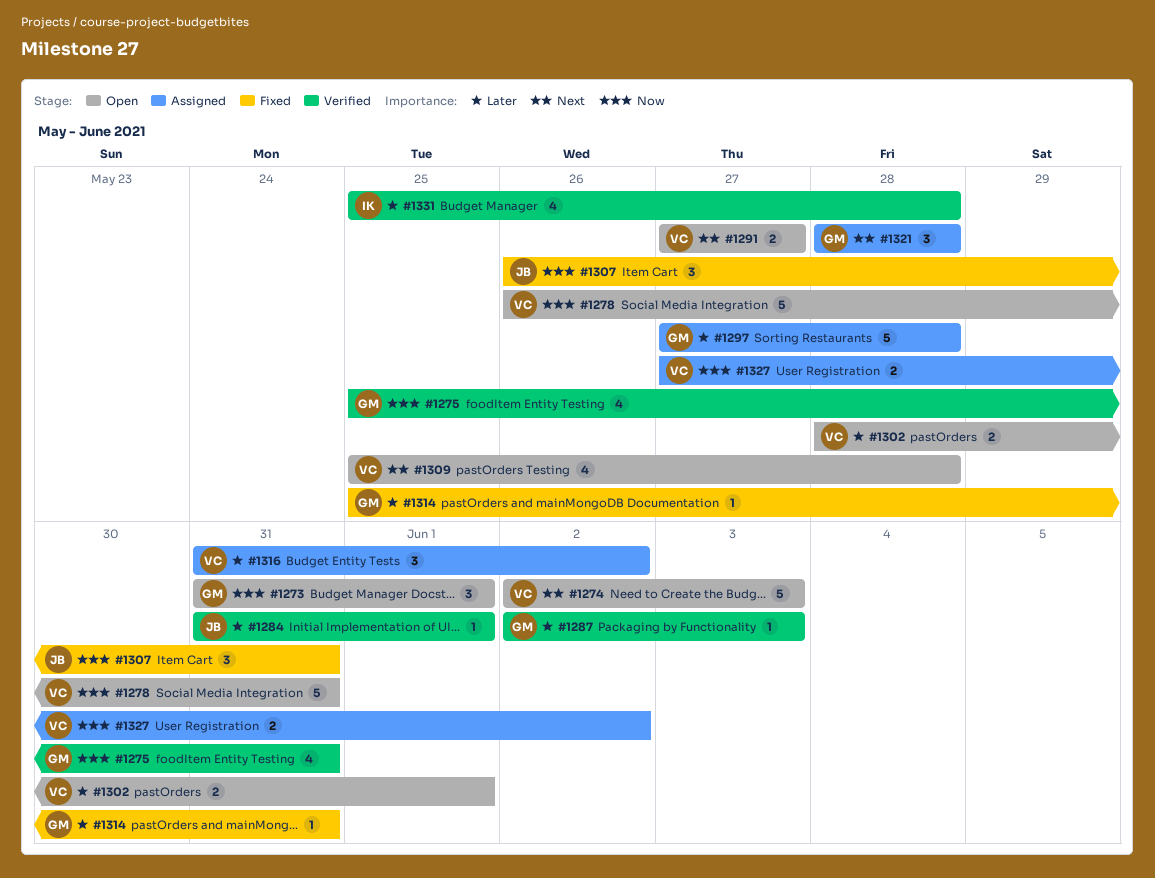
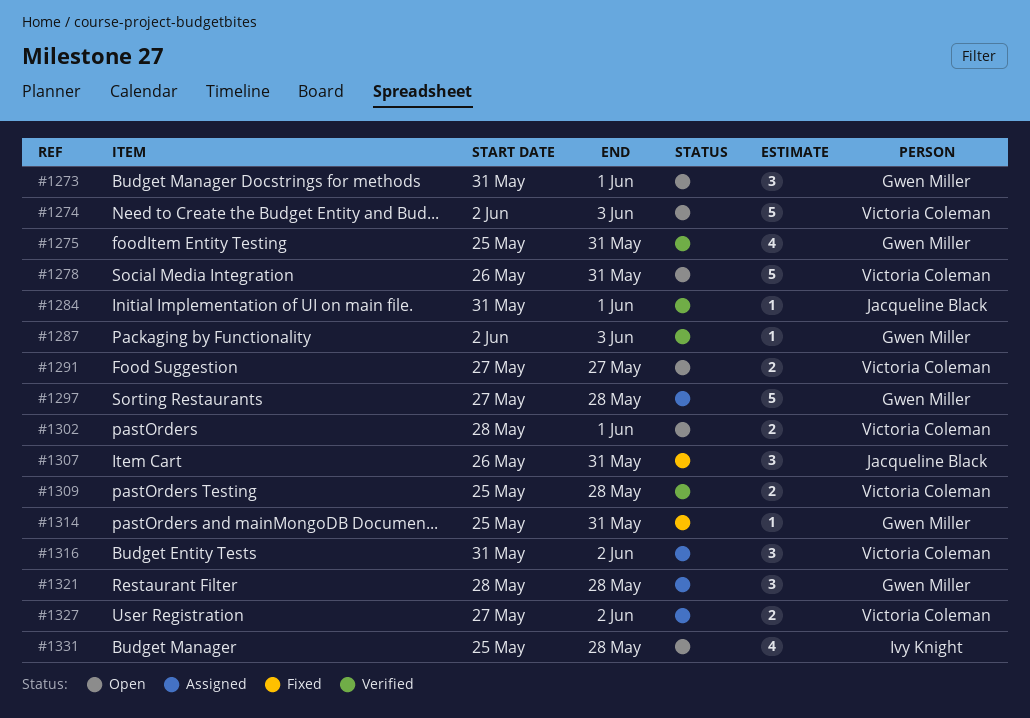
#1309, status: Open -> Verified
#1309, estimate: 4 -> 2
#1331, status: Verified -> Open

